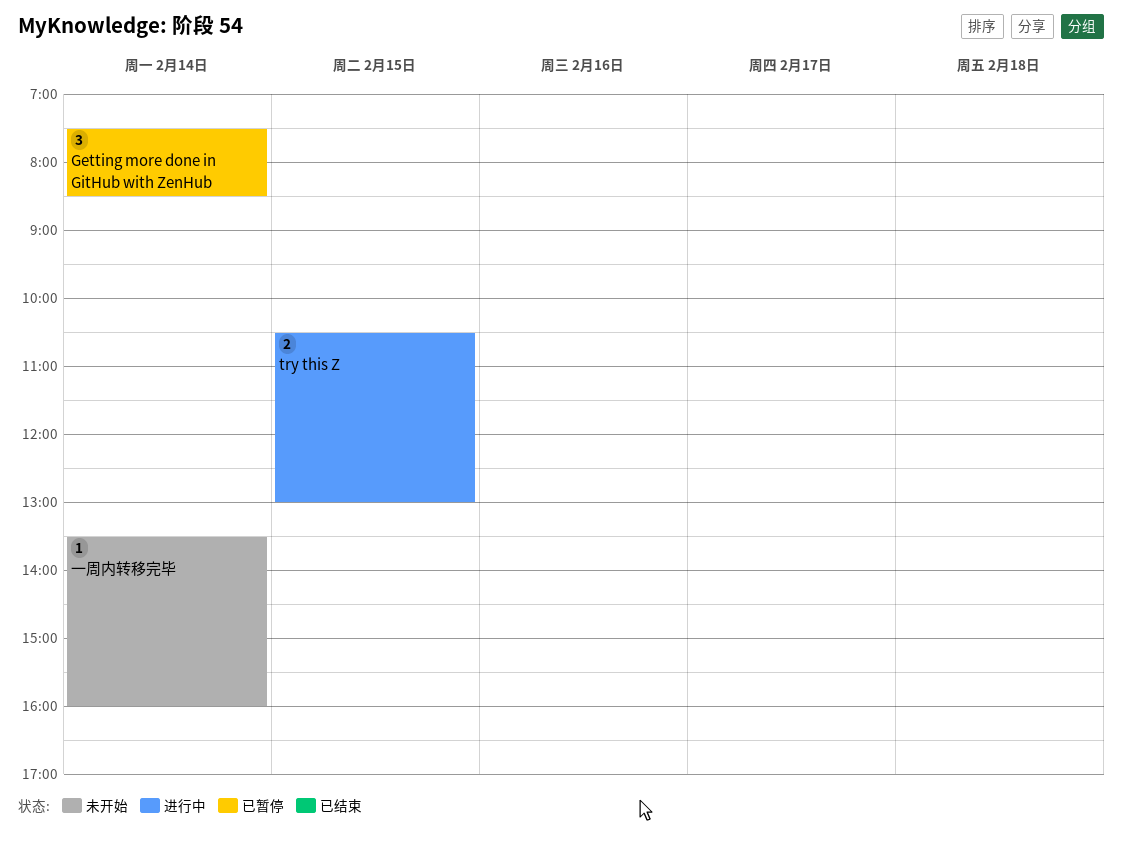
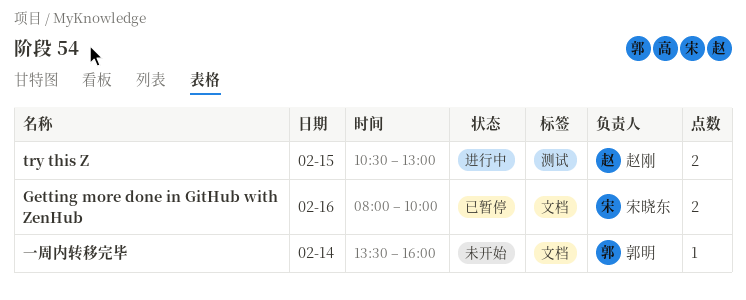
Getting more done in GitHub with ZenHub, estimate: 3 -> 2
Getting more done in GitHub with ZenHub, day: Feb 14 -> Feb 16
Getting more done in GitHub with ZenHub, begins: 07:30 -> 08:00
Getting more done in GitHub with ZenHub, ends: 08:30 -> 10:00

